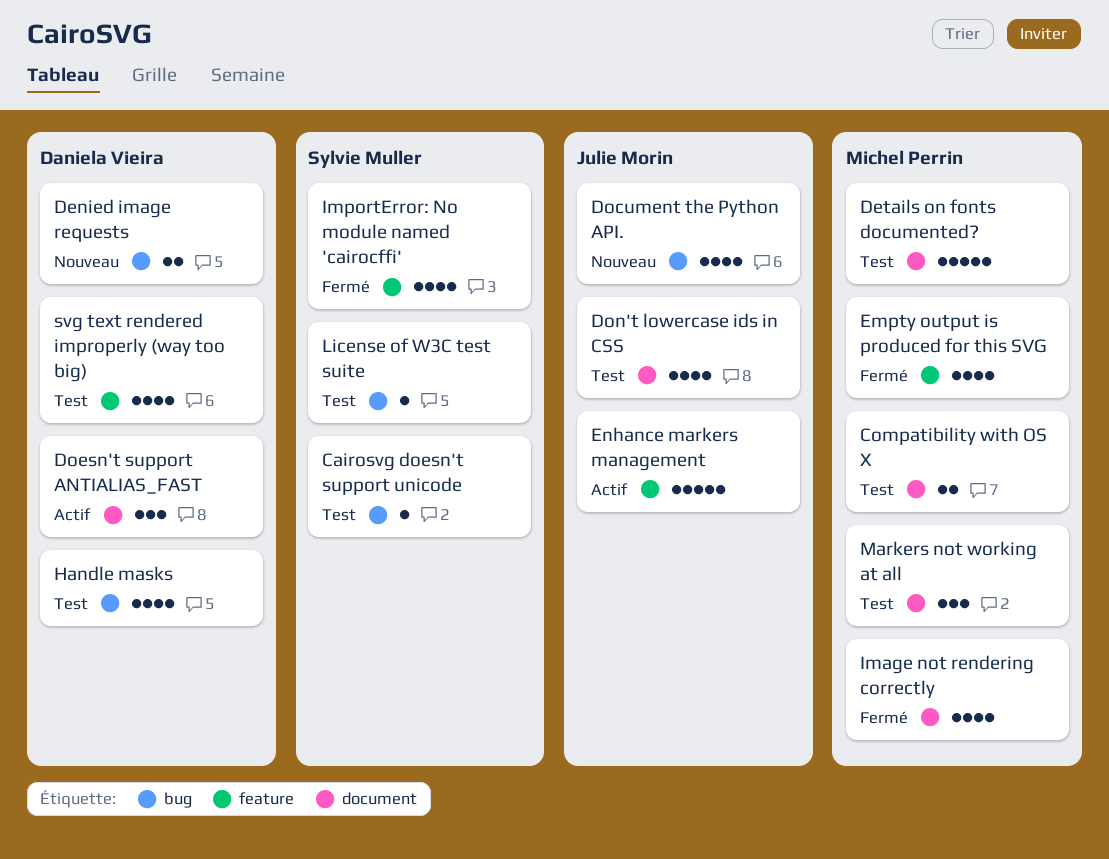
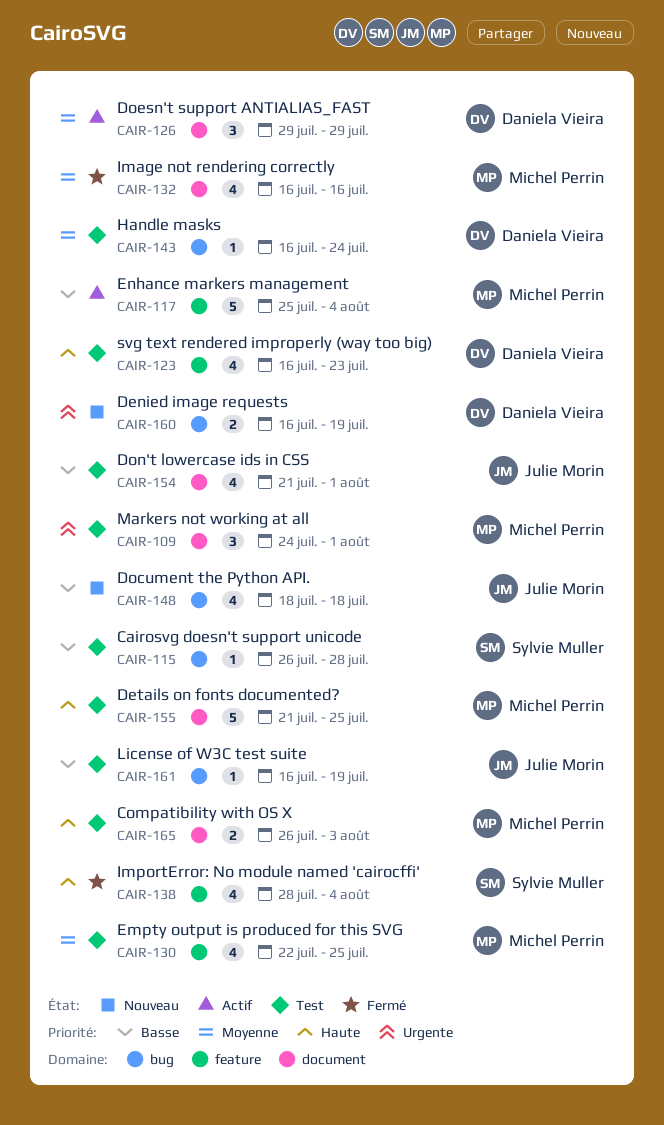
Empty output is produced for this SVG, status: Fermé -> Test
Enhance markers management, owner: Julie Morin -> Michel Perrin
Handle masks, estimate: 4 -> 1
License of W3C test suite, owner: Sylvie Muller -> Julie Morin

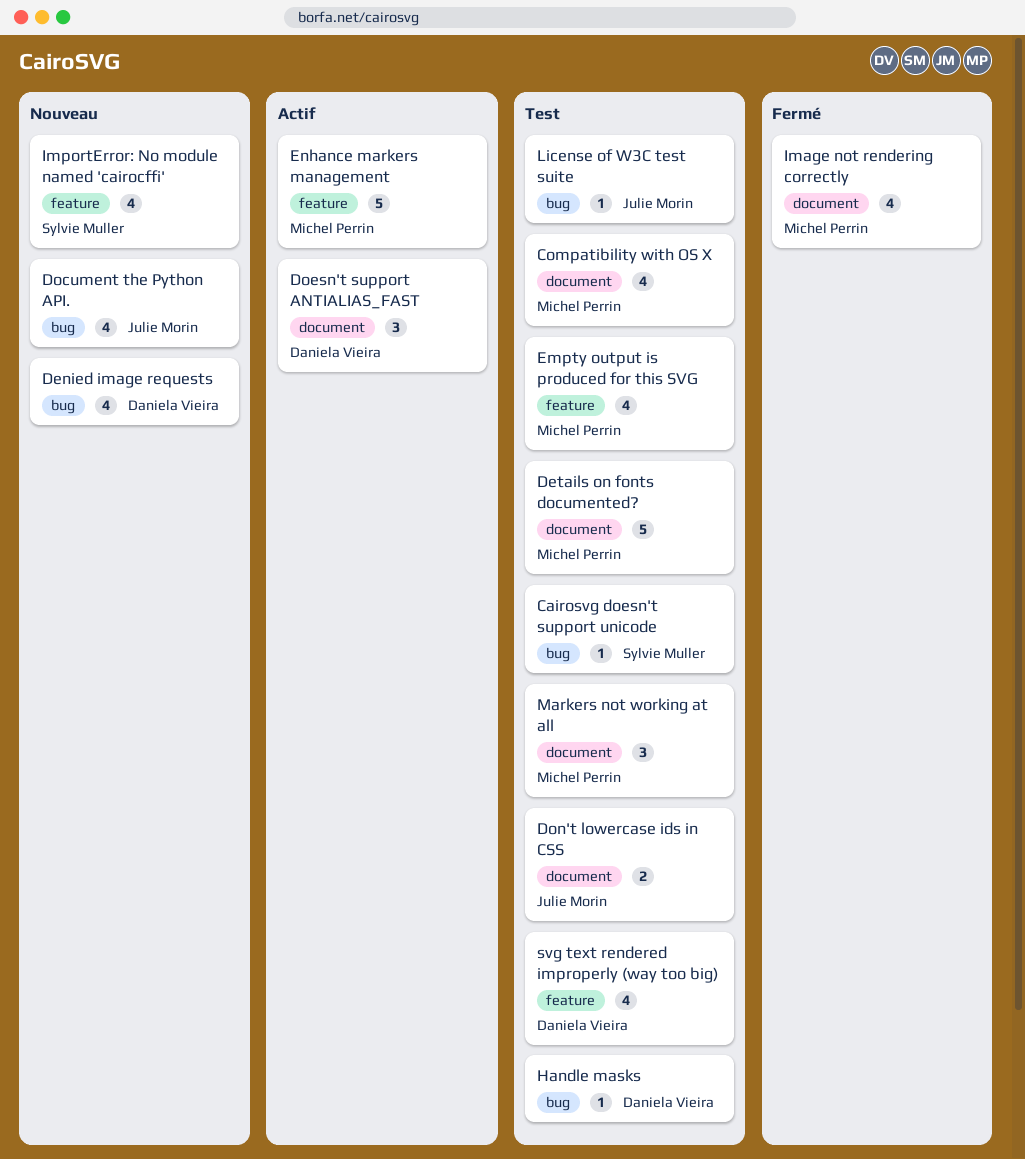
Compatibility with OS X, estimate: 2 -> 4
Denied image requests, estimate: 2 -> 4
Don't lowercase ids in CSS, estimate: 4 -> 2
ImportError: No module named 'cairocffi', status: Fermé -> Nouveau

